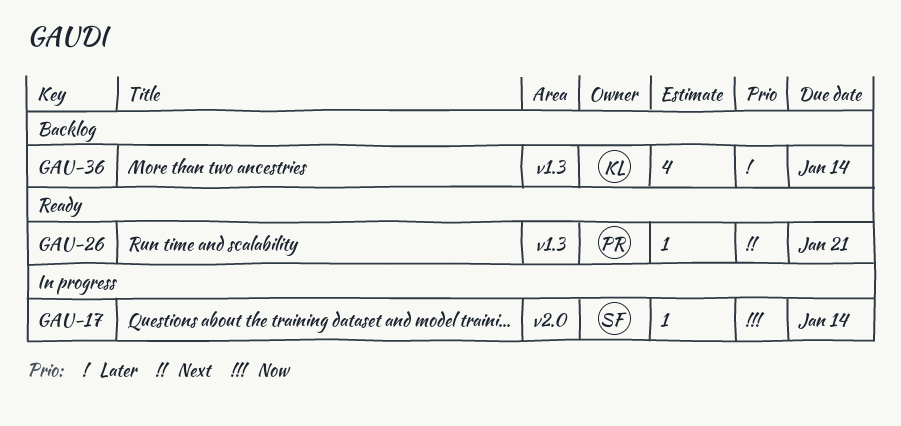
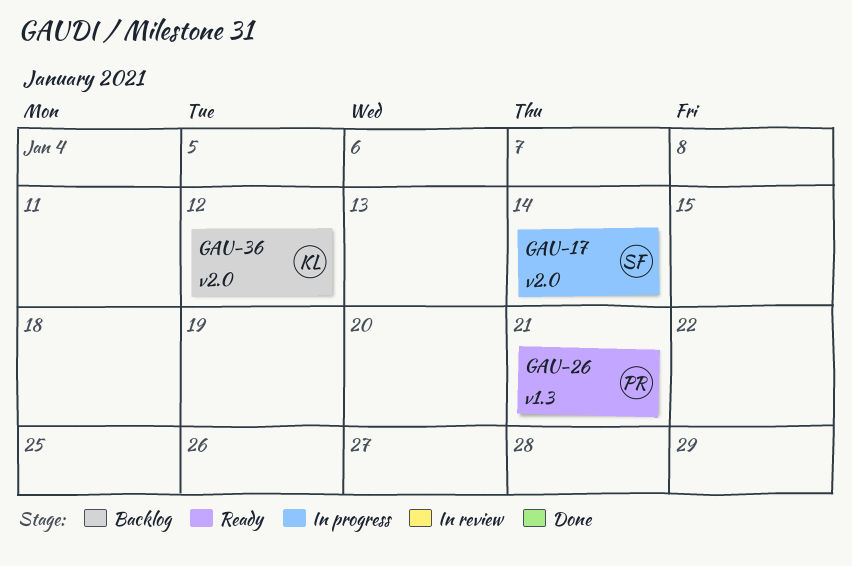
GAU-36, label: v1.3 -> v2.0
GAU-36, due: Jan 14 -> Jan 12

